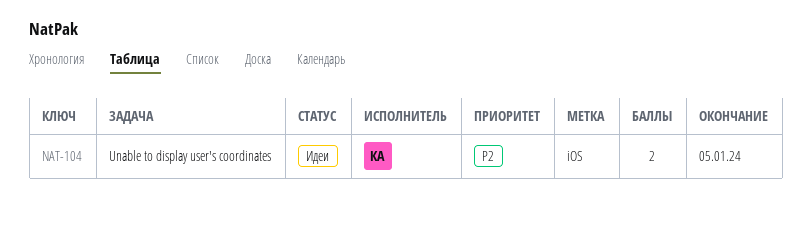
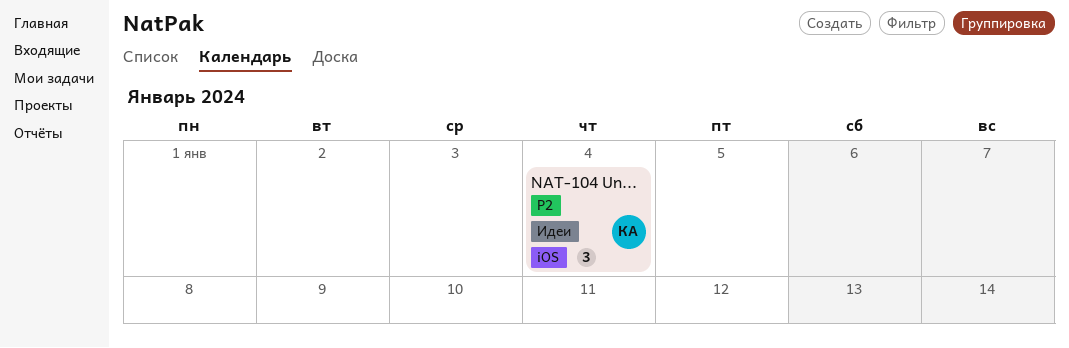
NAT-104, estimate: 2 -> 3
NAT-104, due: Jan 5 -> Jan 4

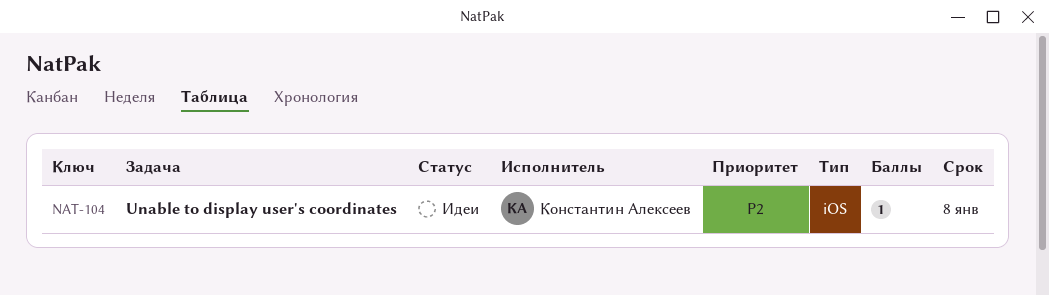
NAT-104, estimate: 3 -> 1
NAT-104, due: Jan 4 -> Jan 8

